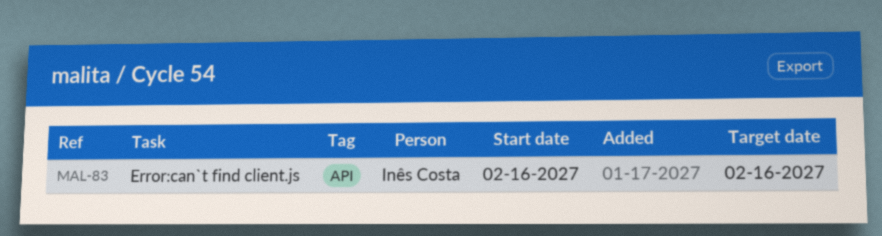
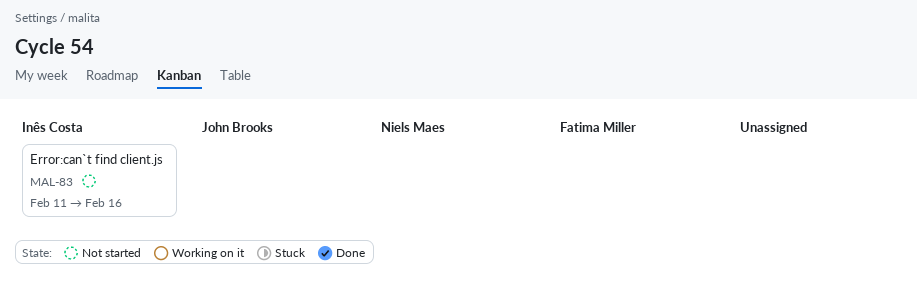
MAL-83, start: Feb 16 -> Feb 11

